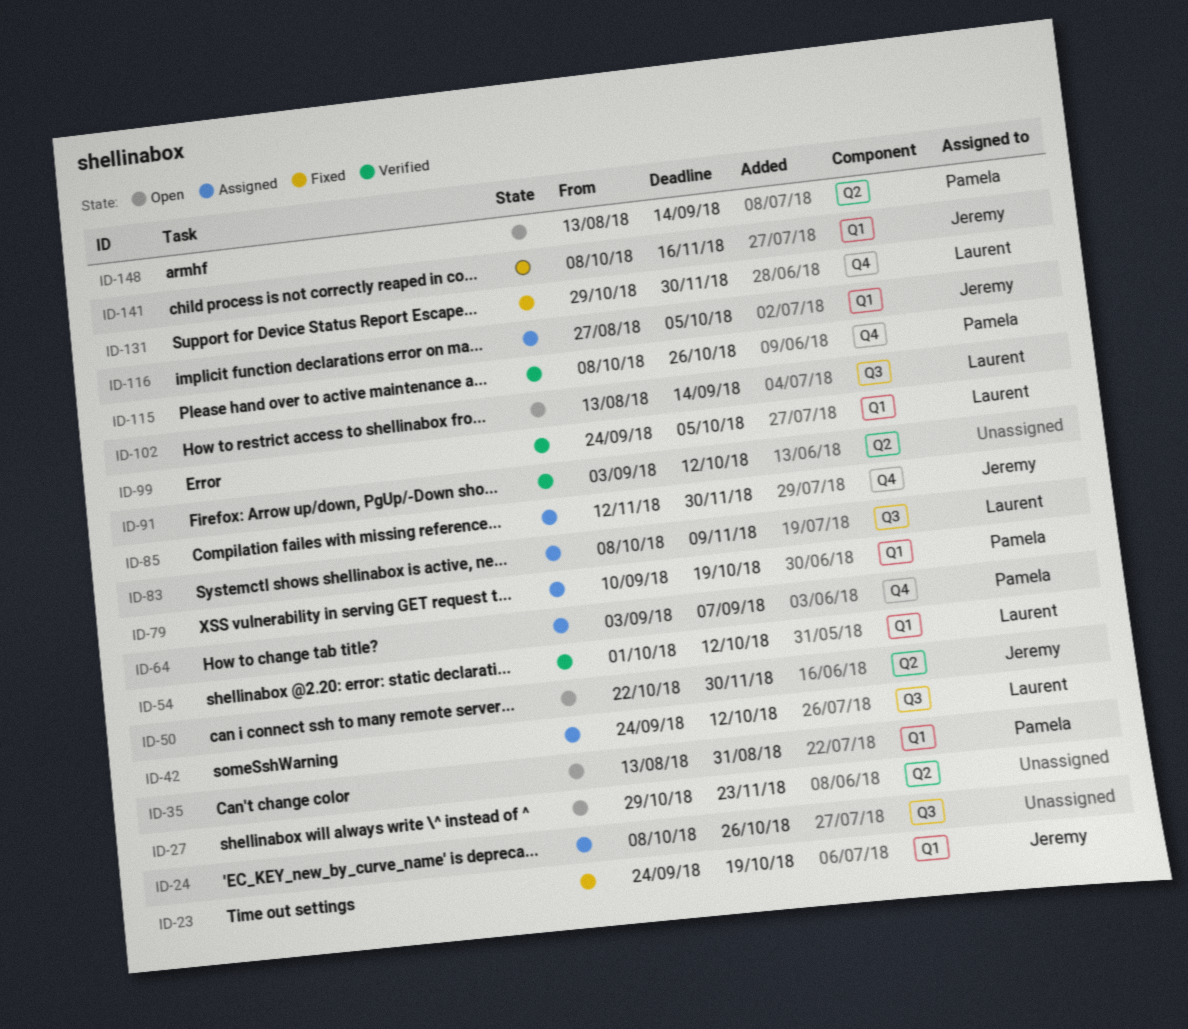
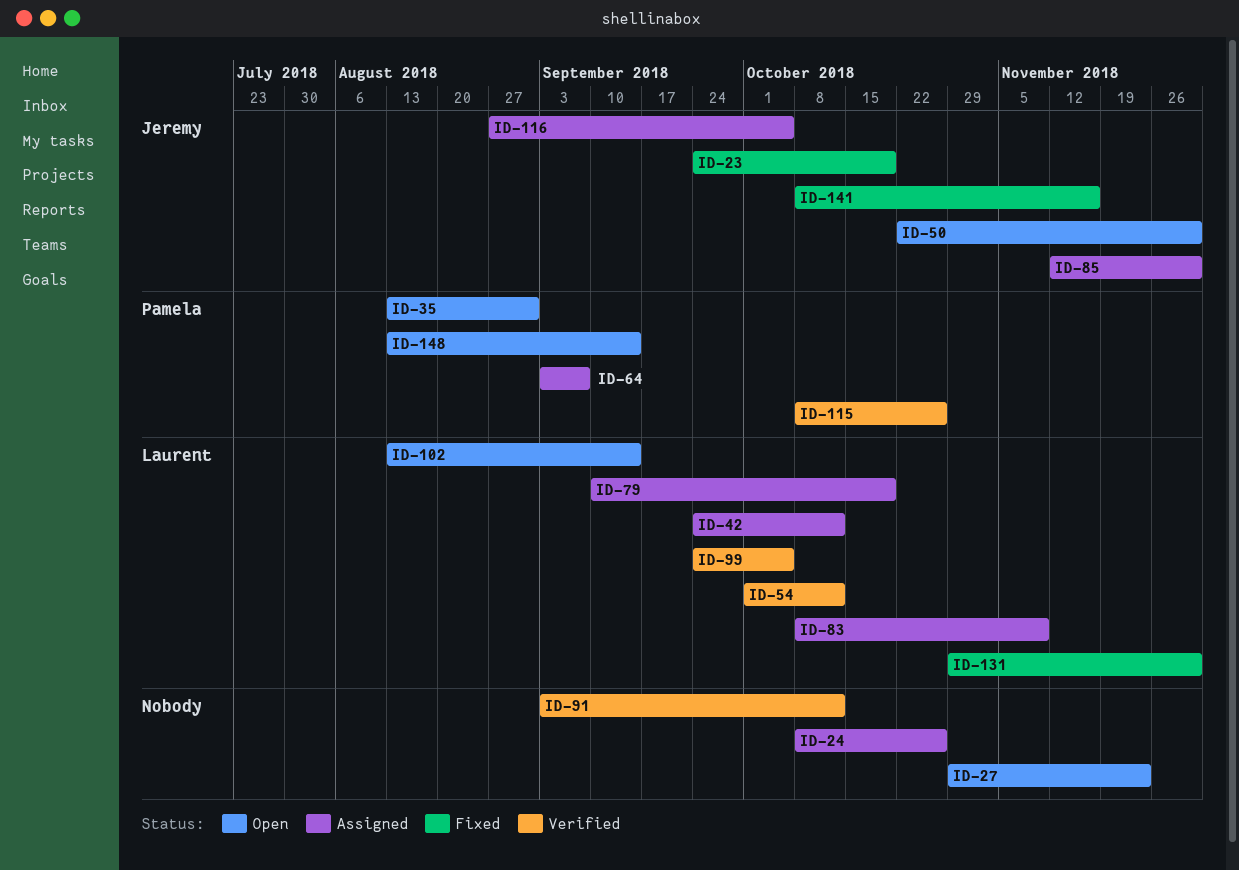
ID-79, owner: Pamela -> Laurent

